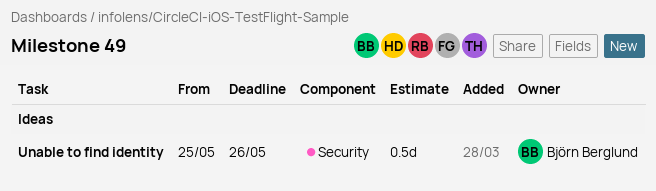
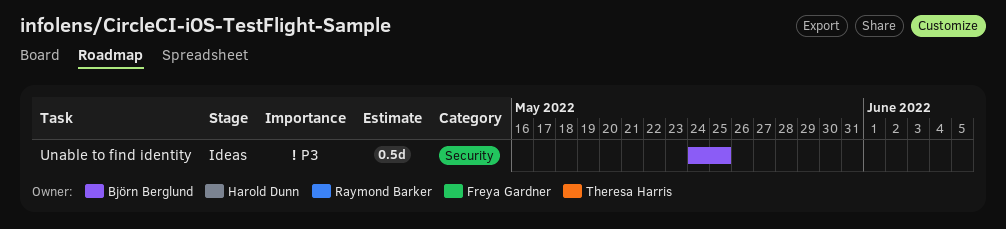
Unable to find identity, start: May 25 -> May 24
Unable to find identity, due: May 26 -> May 25

